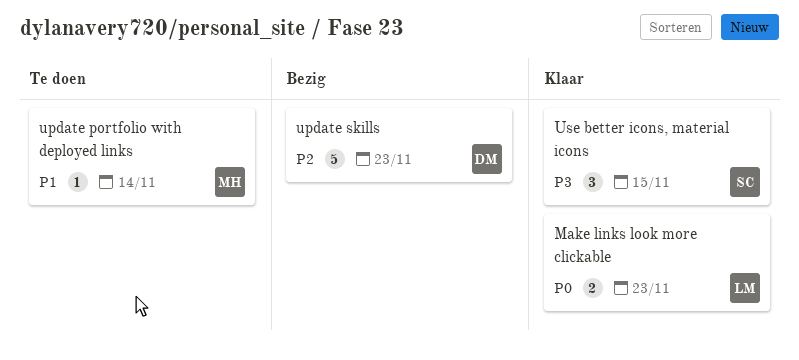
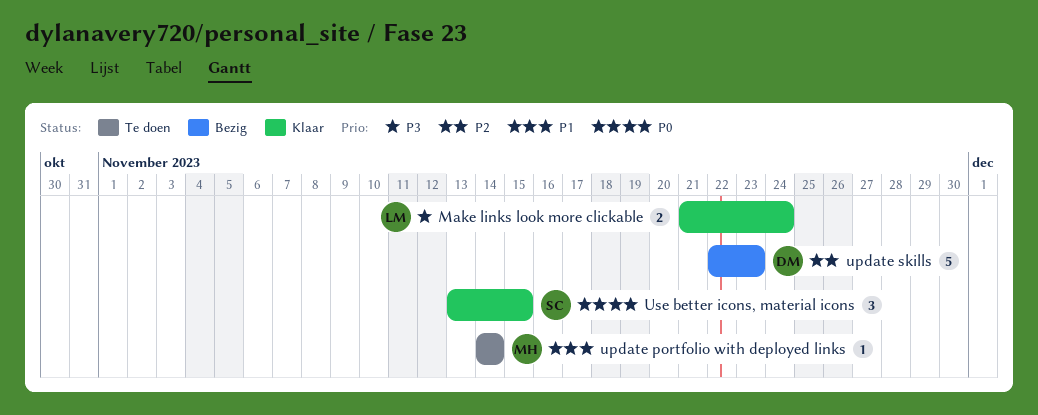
Make links look more clickable, priority: P0 -> P3
Make links look more clickable, due: Nov 23 -> Nov 24
Use better icons, material icons, priority: P3 -> P0

